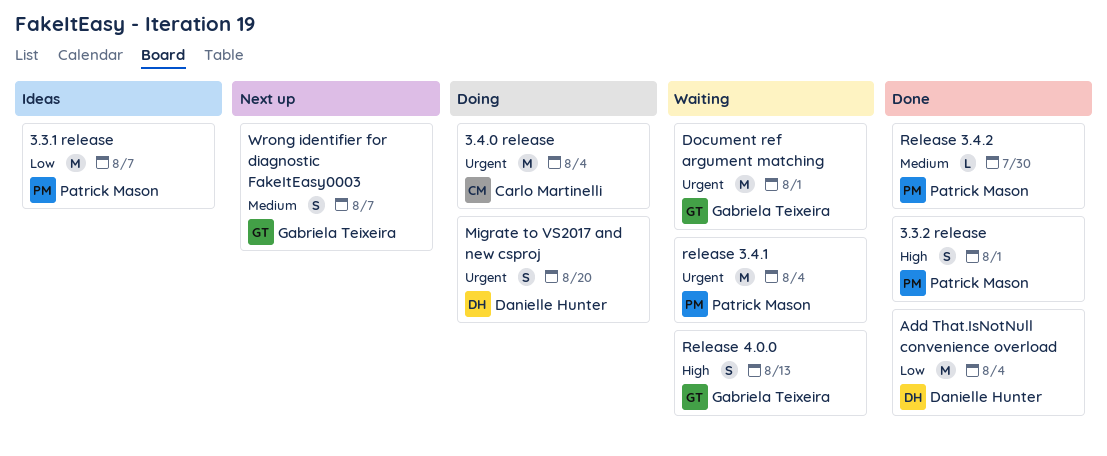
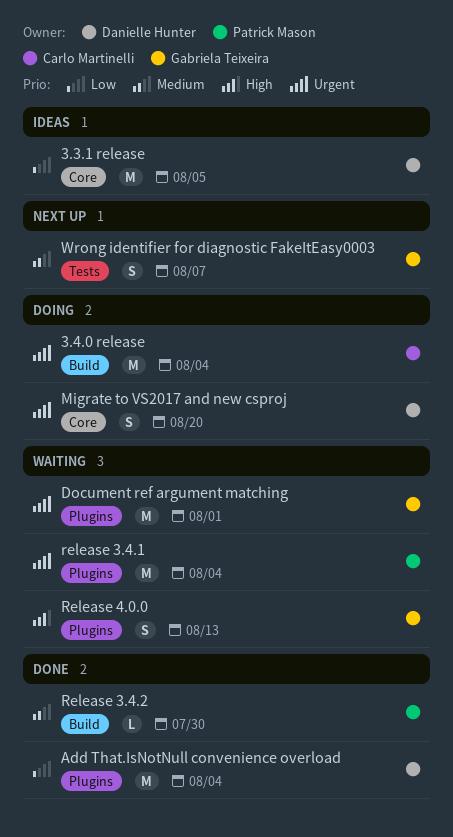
3.3.1 release, owner: Patrick Mason -> Danielle Hunter
3.3.1 release, due: Aug 7 -> Aug 5
3.3.2 release: present -> none

